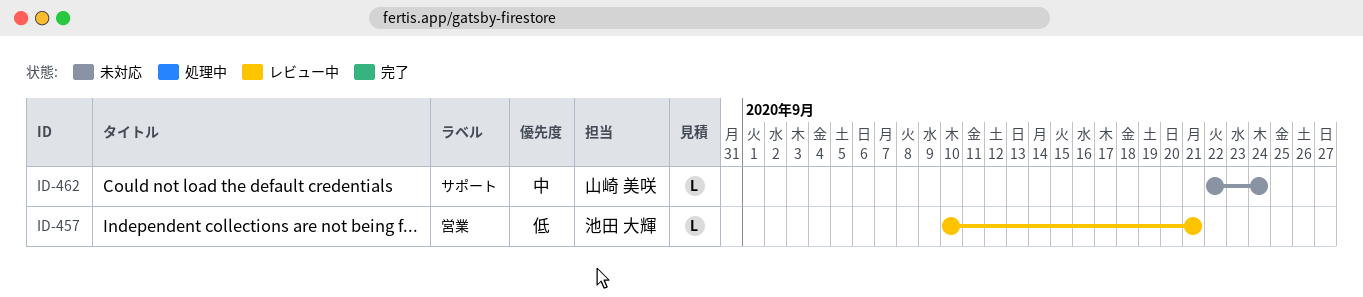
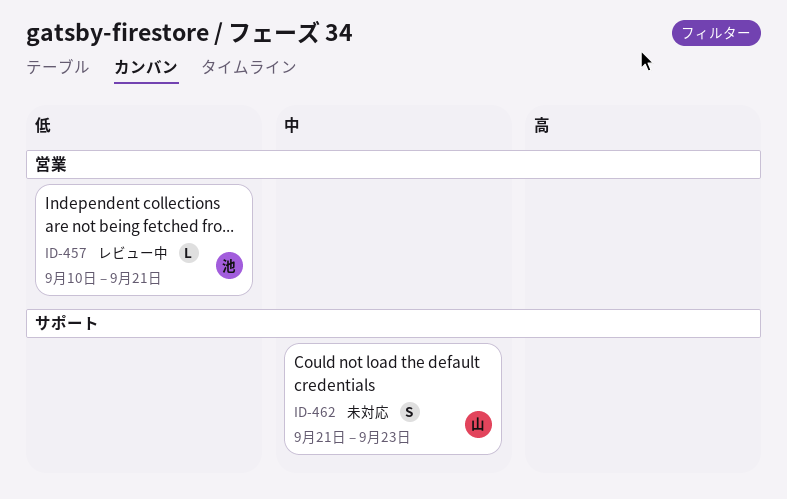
ID-462, estimate: L -> S
ID-462, start: Sep 22 -> Sep 21
ID-462, due: Sep 24 -> Sep 23

